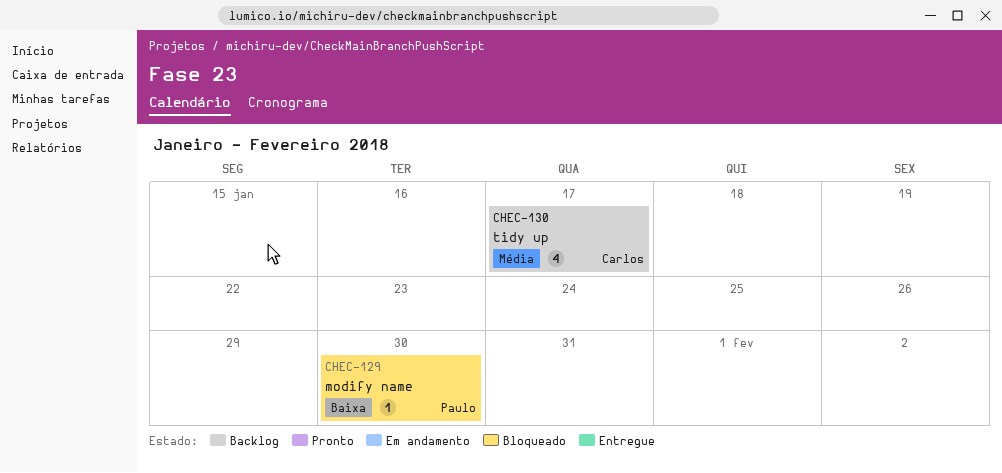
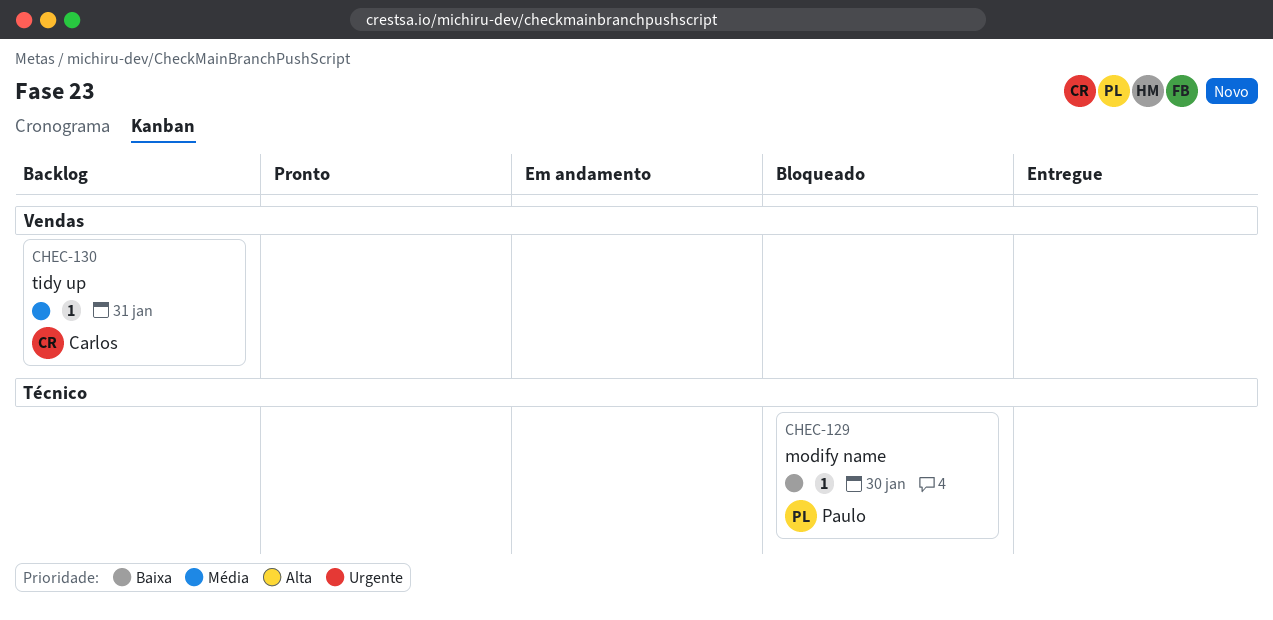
CHEC-130, estimate: 4 -> 1
CHEC-130, due: Jan 17 -> Jan 31

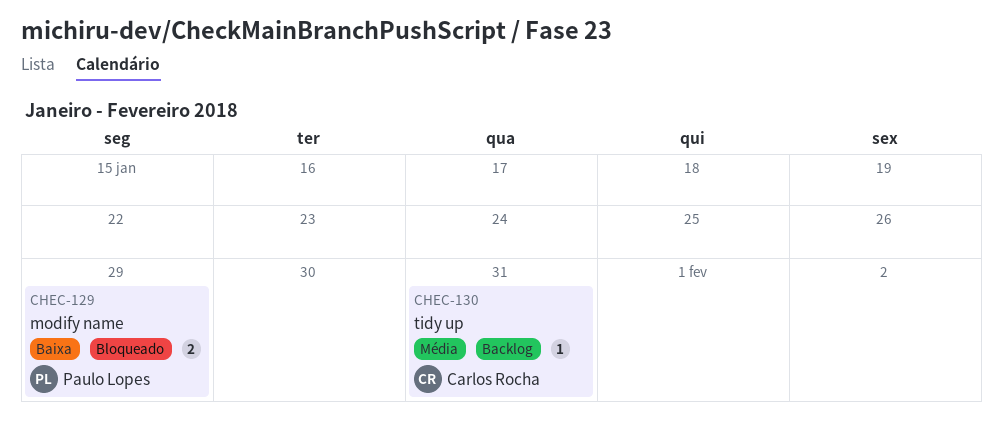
CHEC-129, estimate: 1 -> 2
CHEC-129, due: Jan 30 -> Jan 29

